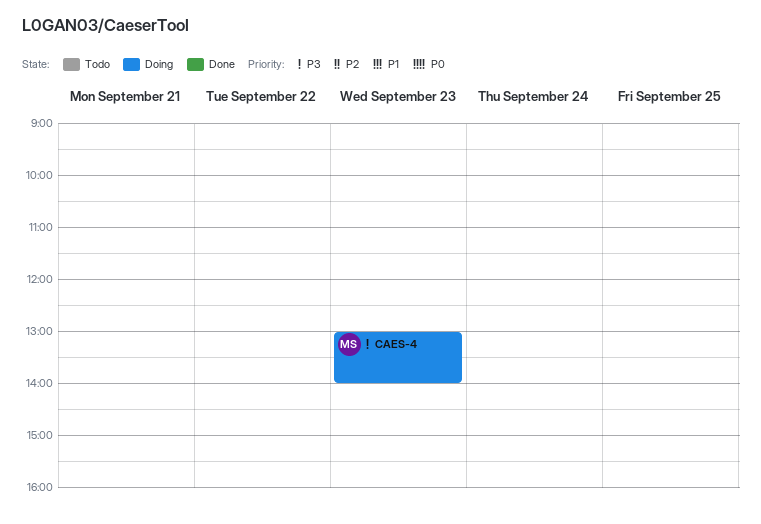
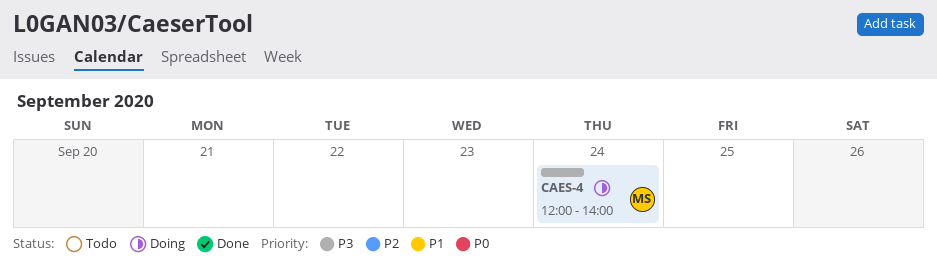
CAES-4, day: Sep 23 -> Sep 24
CAES-4, begins: 13:00 -> 12:00

